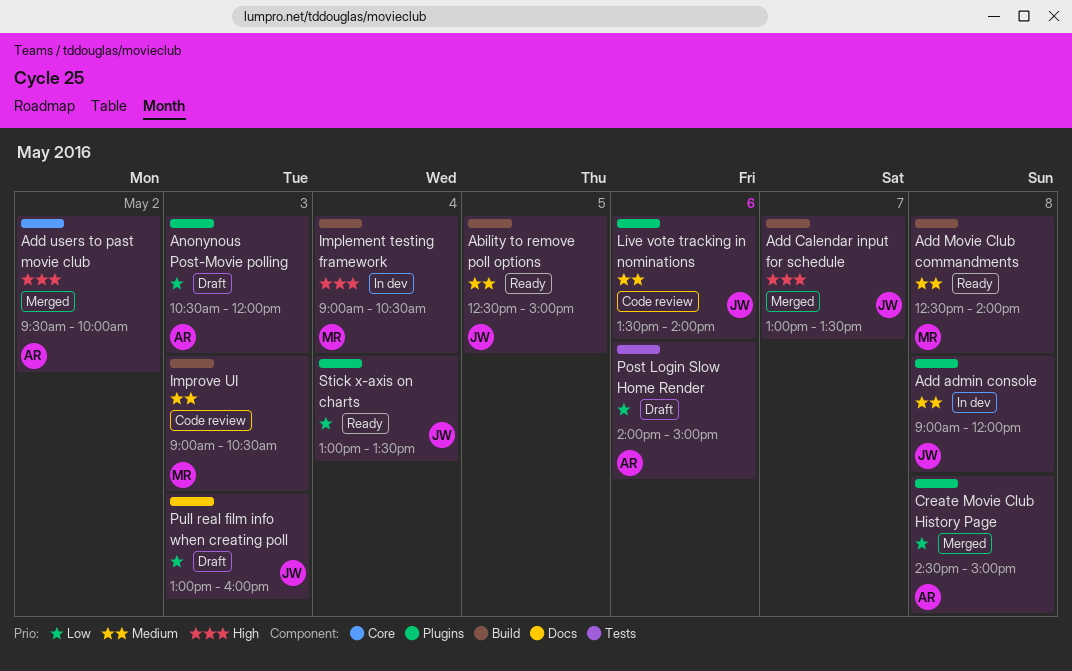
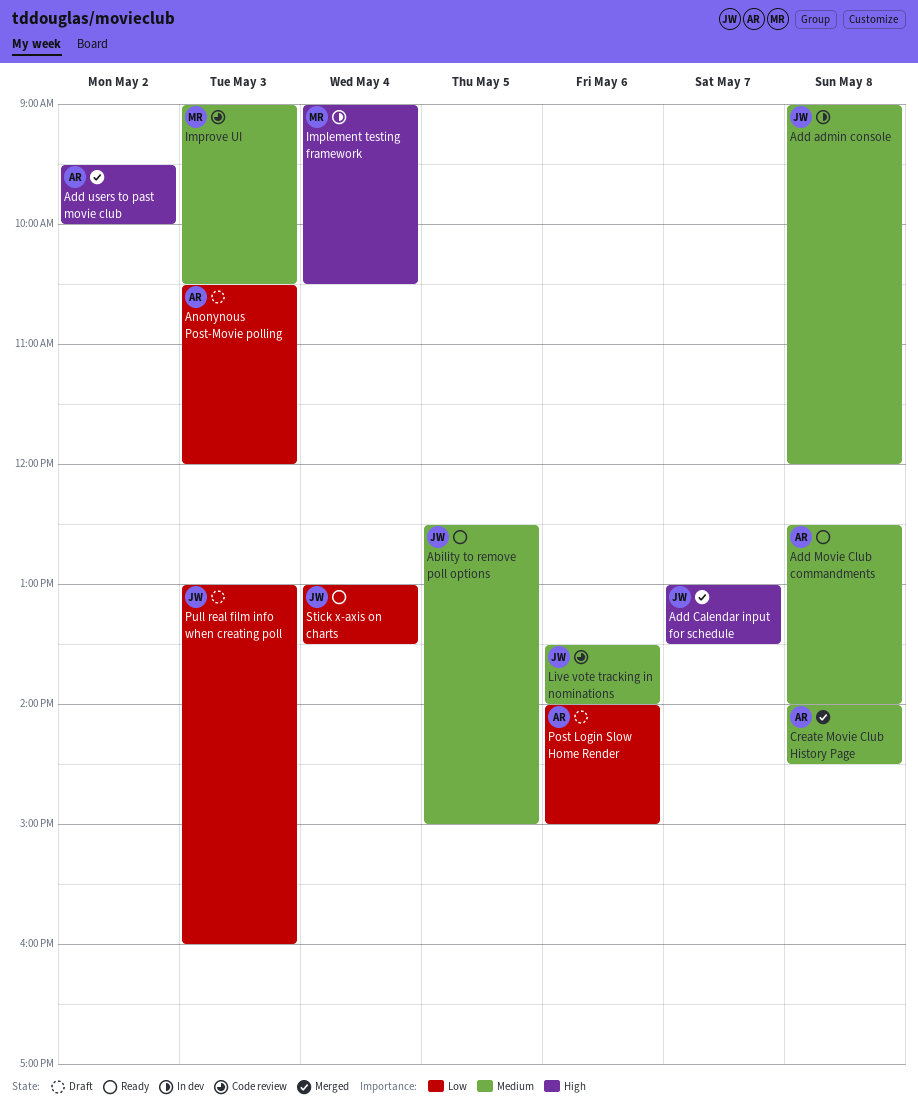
Add Movie Club commandments, owner: MR -> AR
Create Movie Club History Page, priority: Low -> Medium
Create Movie Club History Page, begins: 14:30 -> 14:00
Create Movie Club History Page, ends: 15:00 -> 14:30

